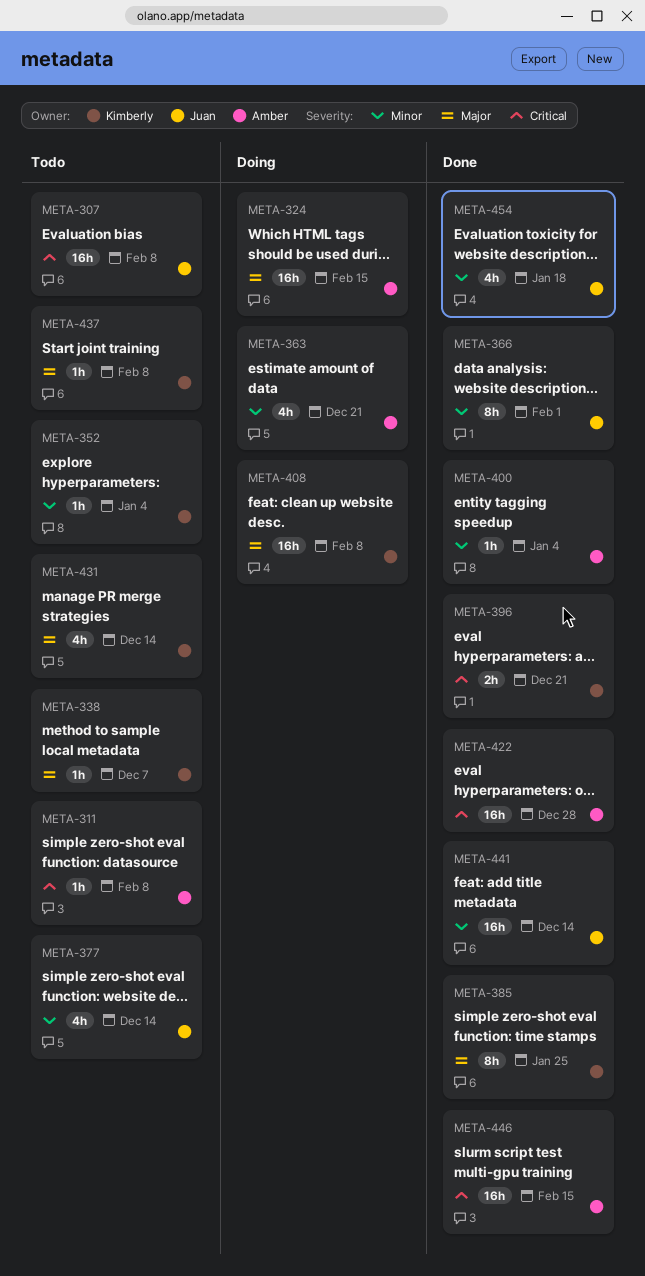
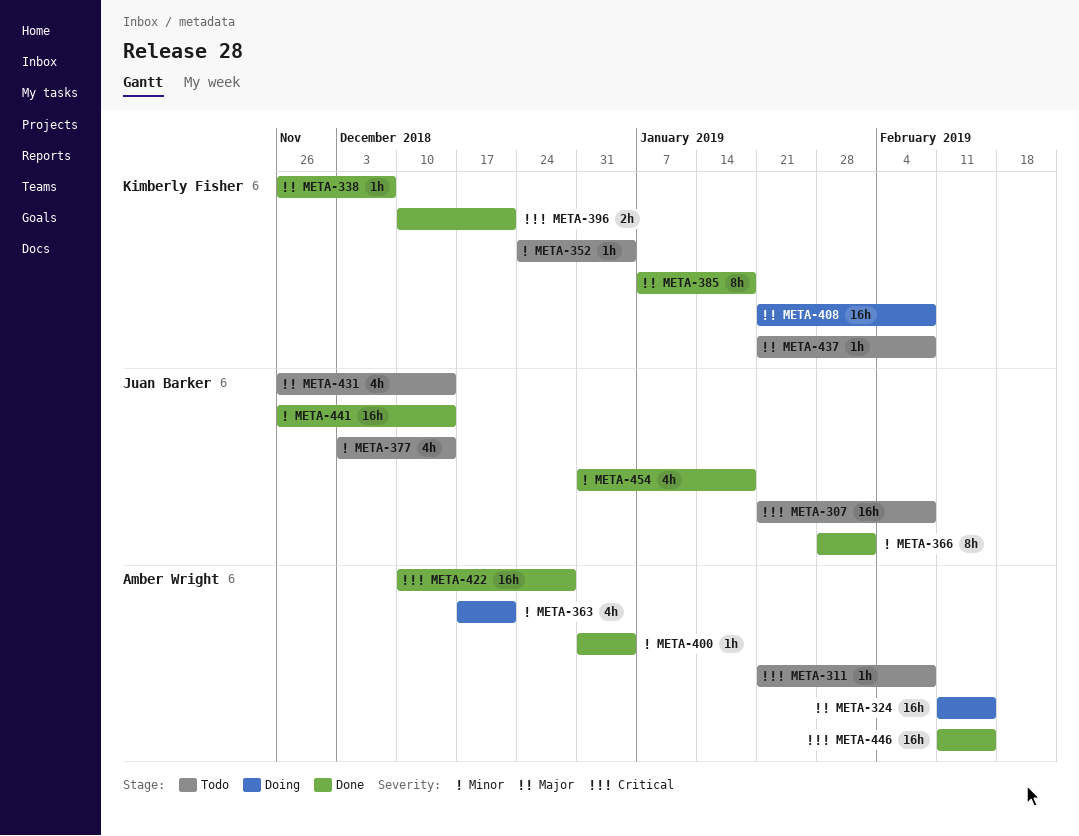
META-338, status: Todo -> Done
META-385, due: Jan 25 -> Jan 18
META-431, owner: Kimberly Fisher -> Juan Barker

